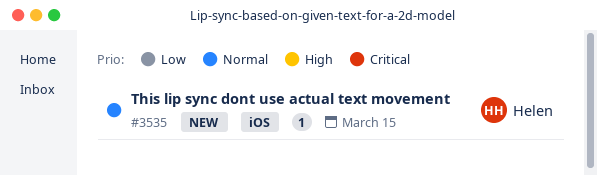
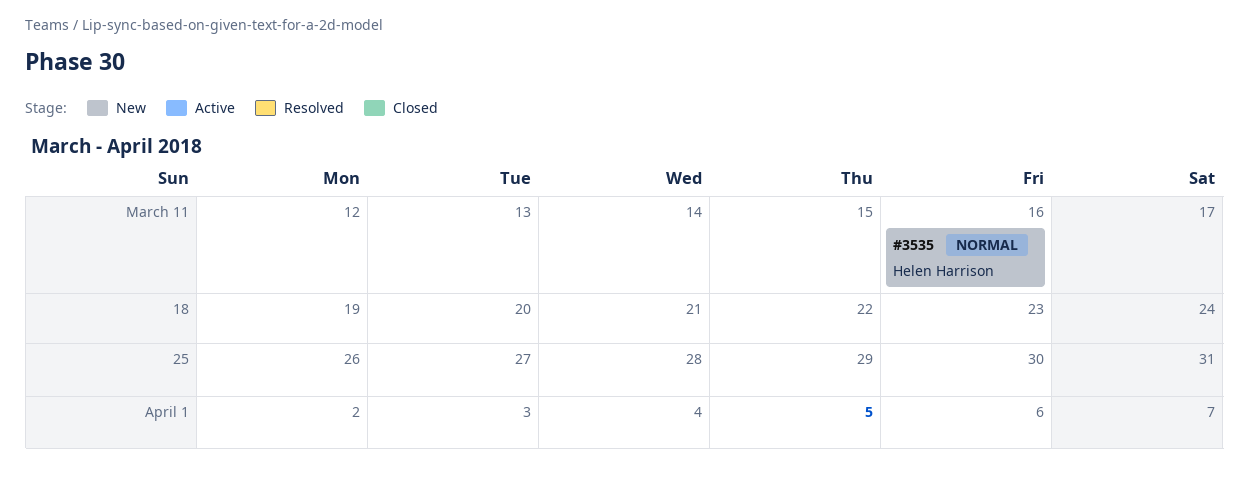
#3535, due: Mar 15 -> Mar 16

